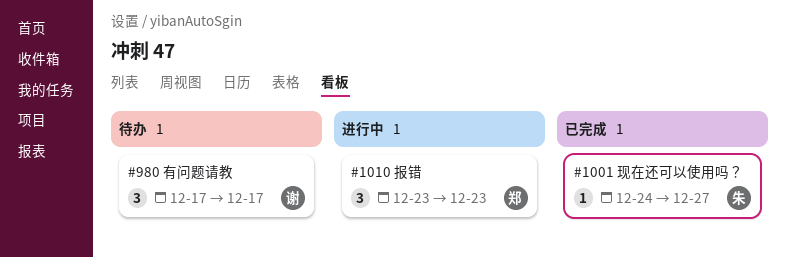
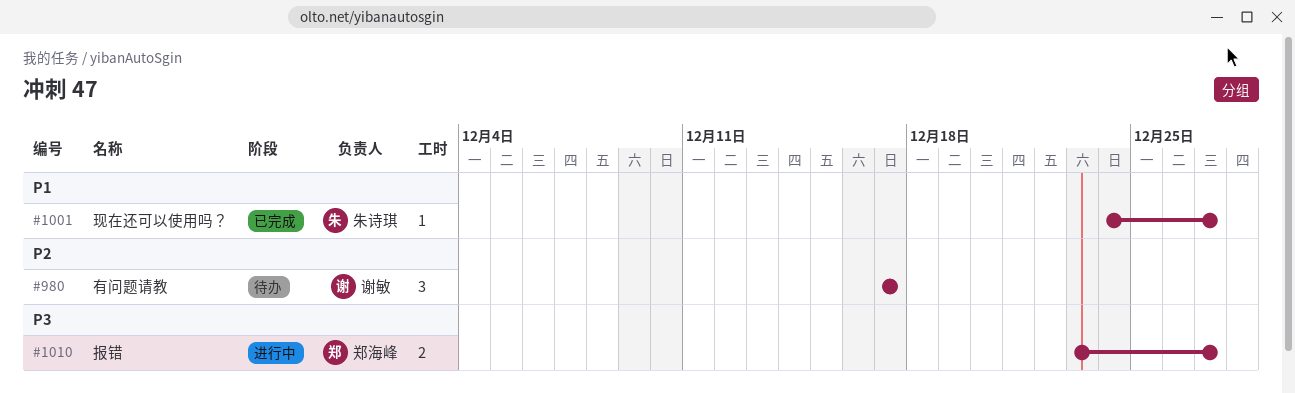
#1010, estimate: 3 -> 2
#1010, due: Dec 23 -> Dec 27

